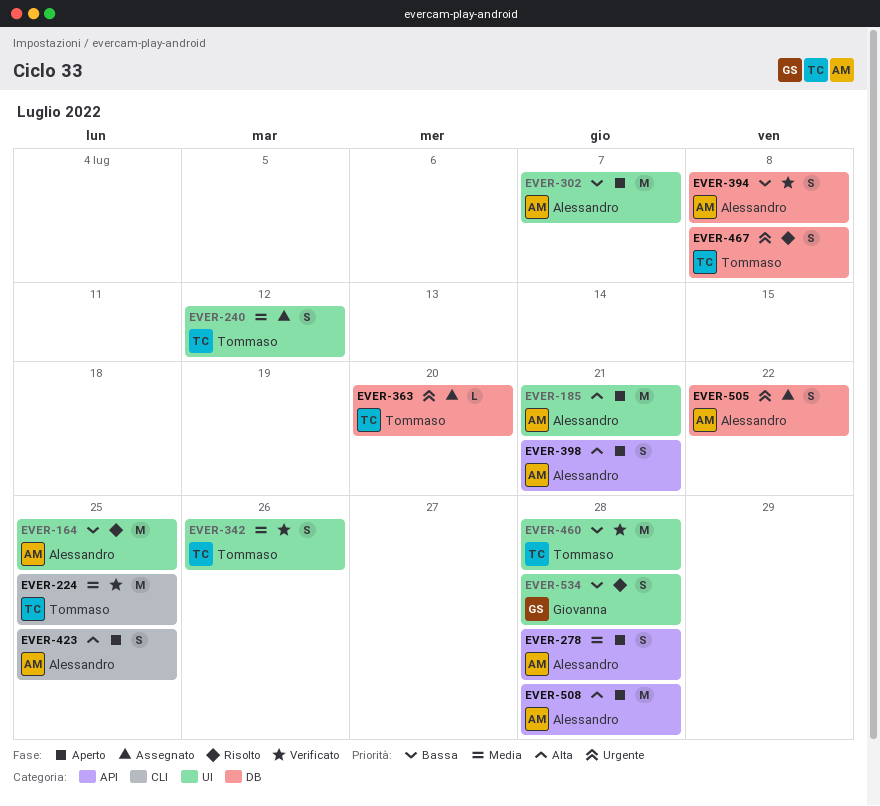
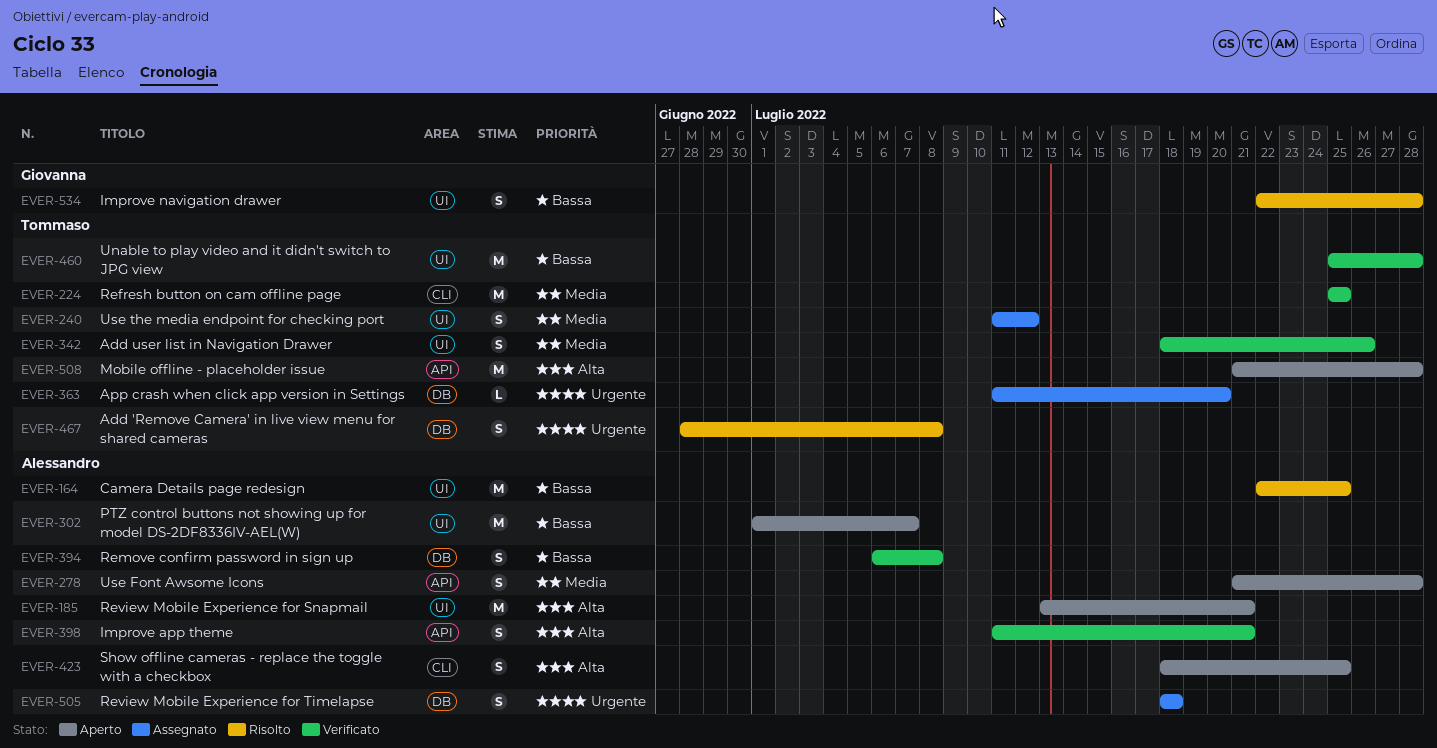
EVER-398, status: Aperto -> Verificato
EVER-505, due: Jul 22 -> Jul 18
EVER-508, owner: Alessandro -> Tommaso

